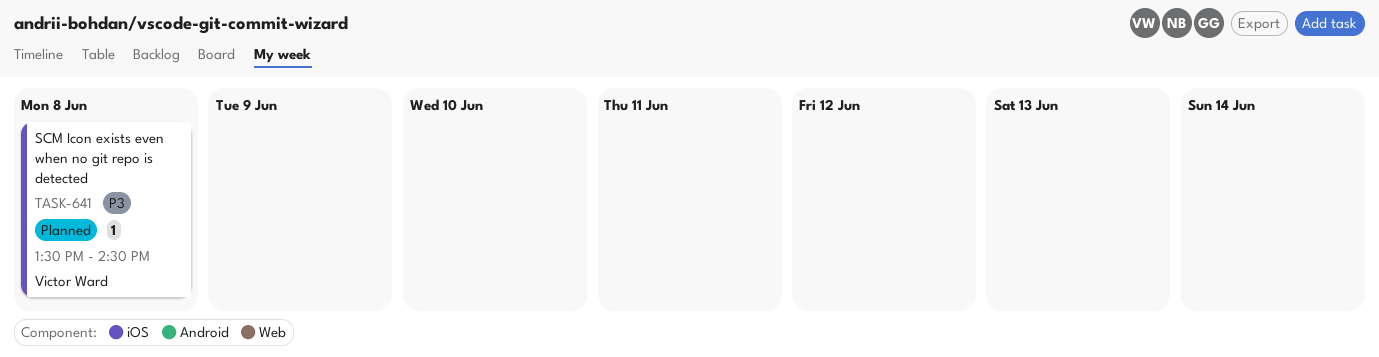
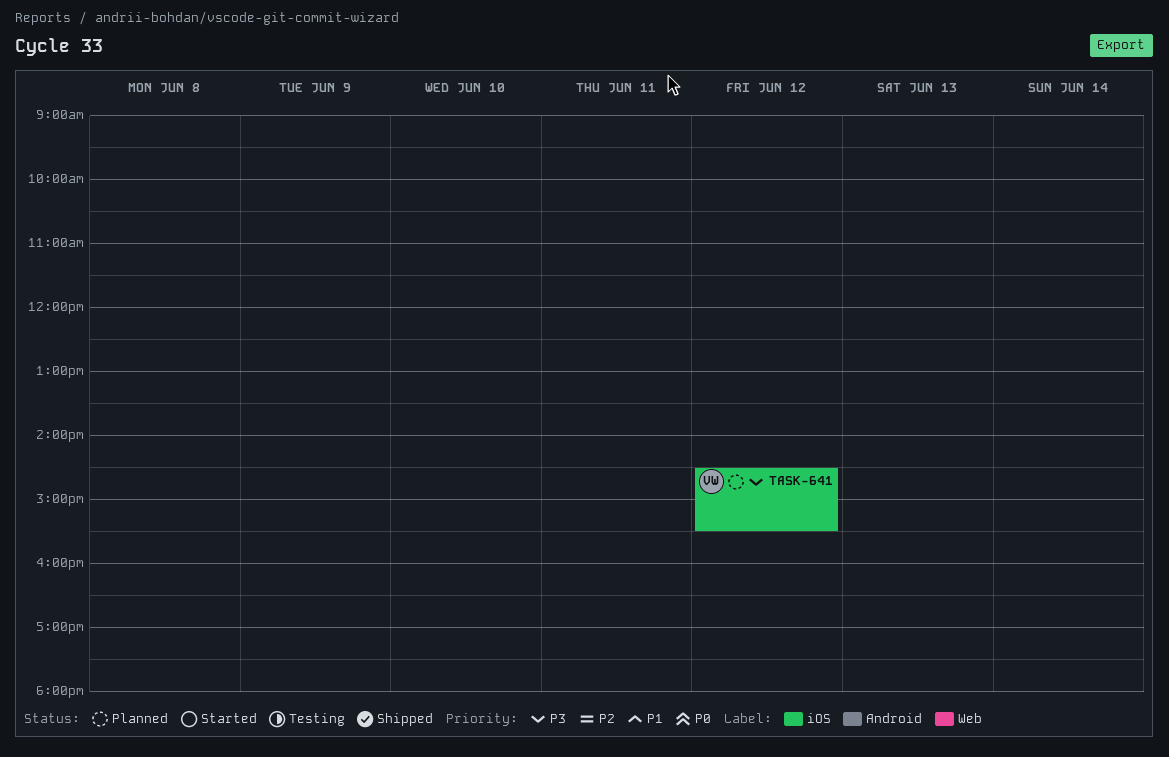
TASK-641, day: Jun 8 -> Jun 12
TASK-641, begins: 13:30 -> 14:30
TASK-641, ends: 14:30 -> 15:30

